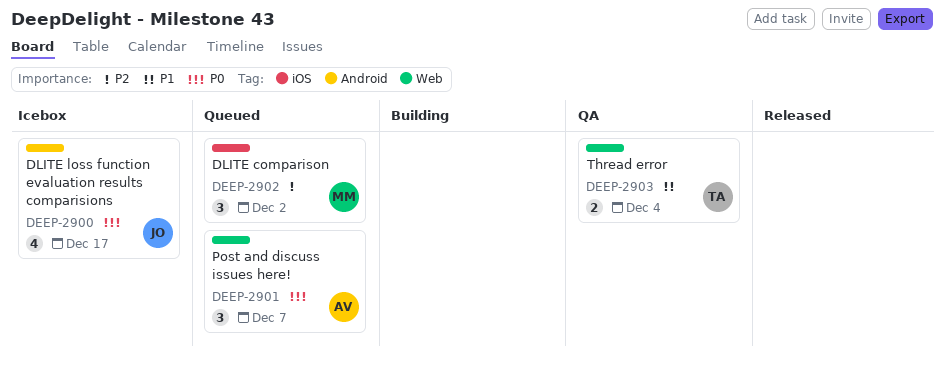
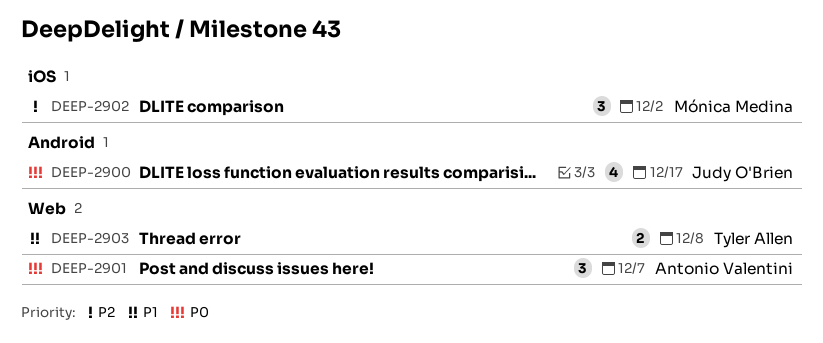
DEEP-2903, due: Dec 4 -> Dec 8

